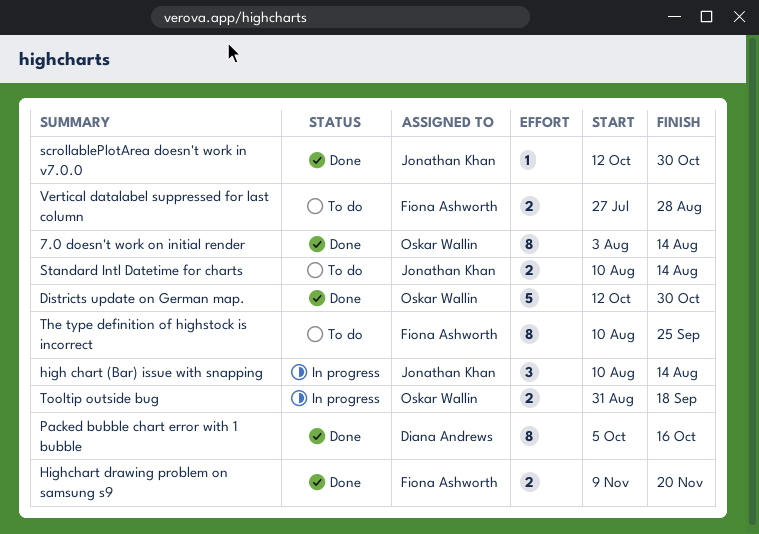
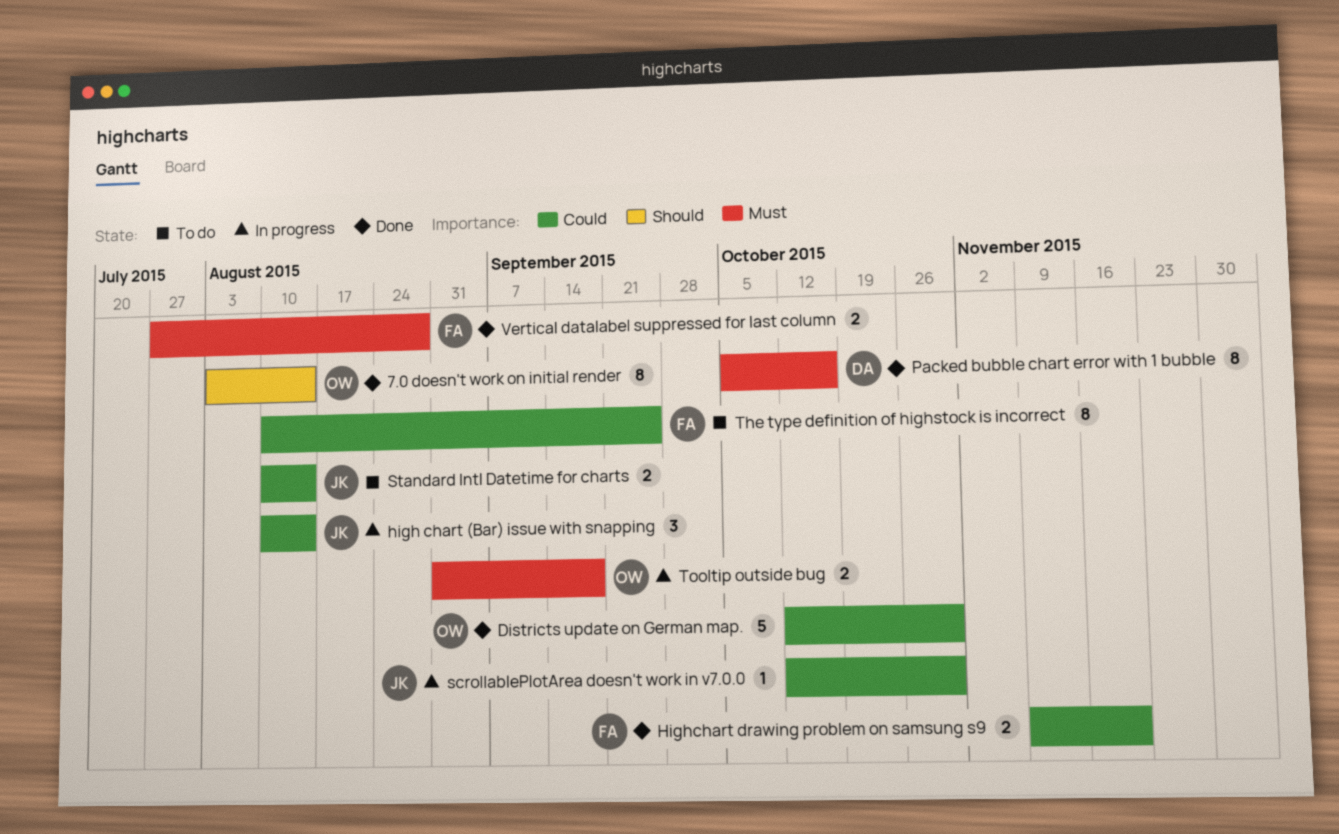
scrollablePlotArea doesn't work in v7.0.0, status: Done -> In progress
Vertical datalabel suppressed for last column, status: To do -> Done

